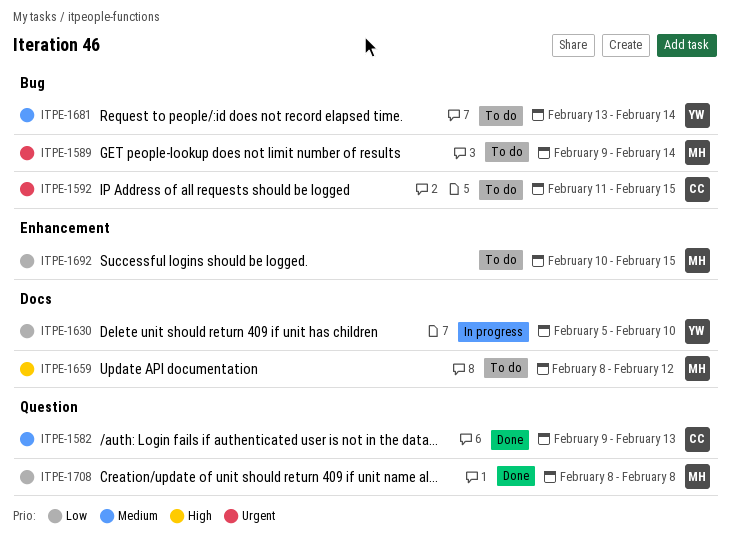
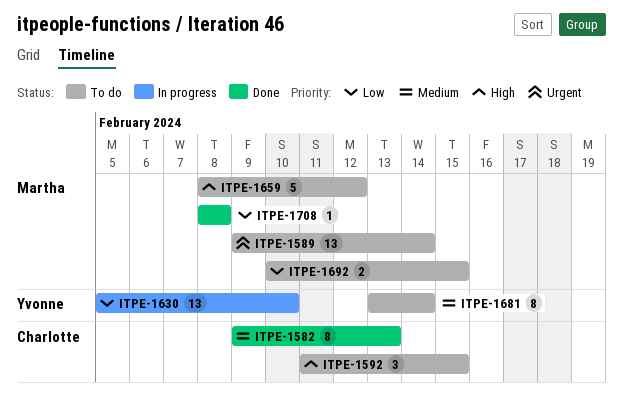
ITPE-1592, priority: Urgent -> High

